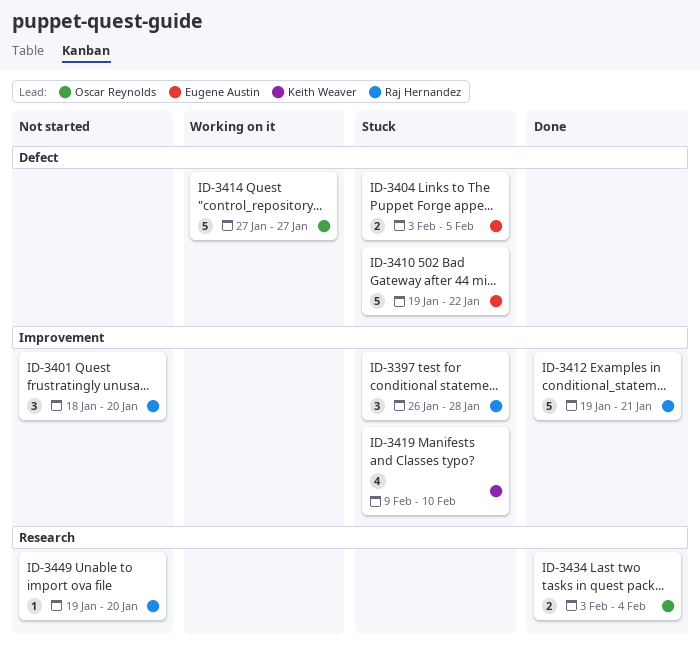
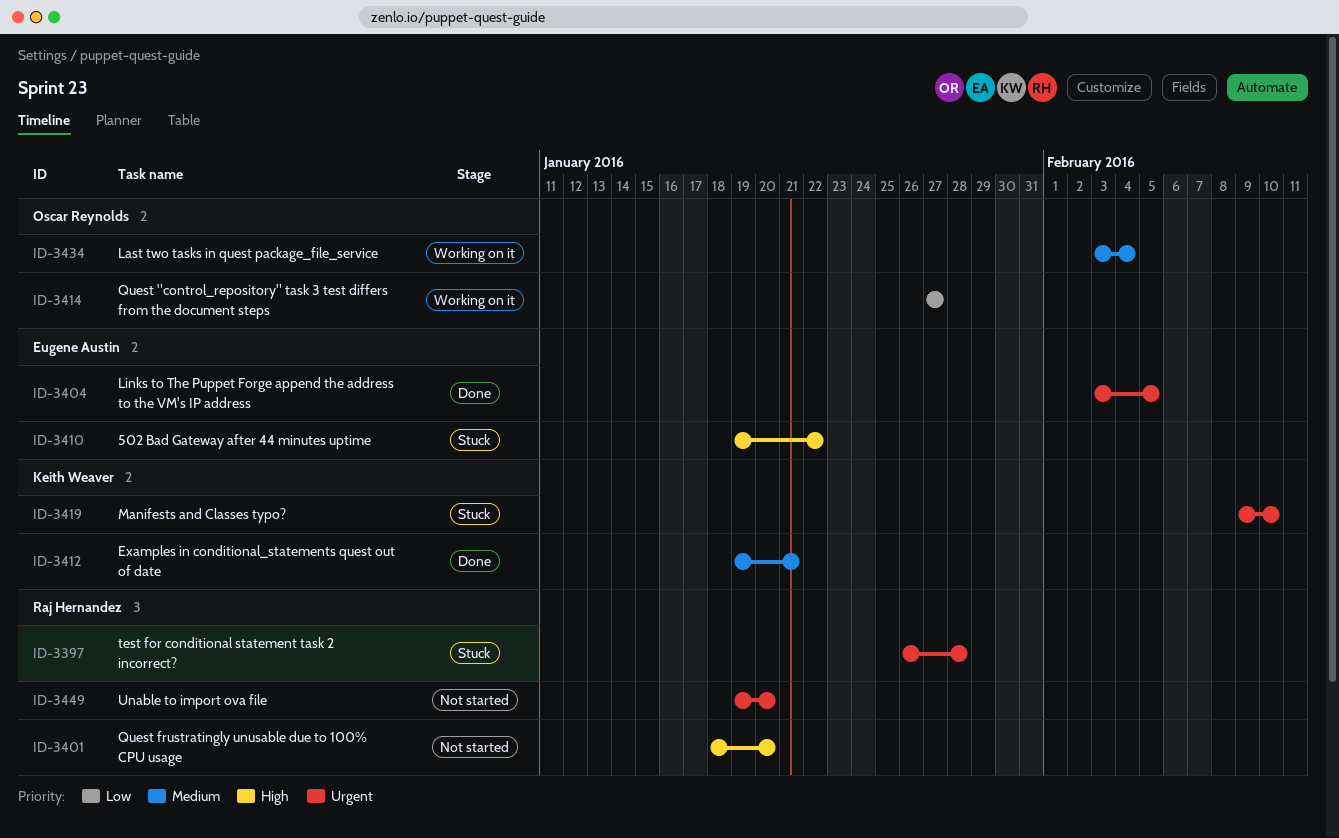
ID-3404, status: Stuck -> Done
ID-3412, owner: Raj Hernandez -> Keith Weaver
ID-3434, status: Done -> Working on it

